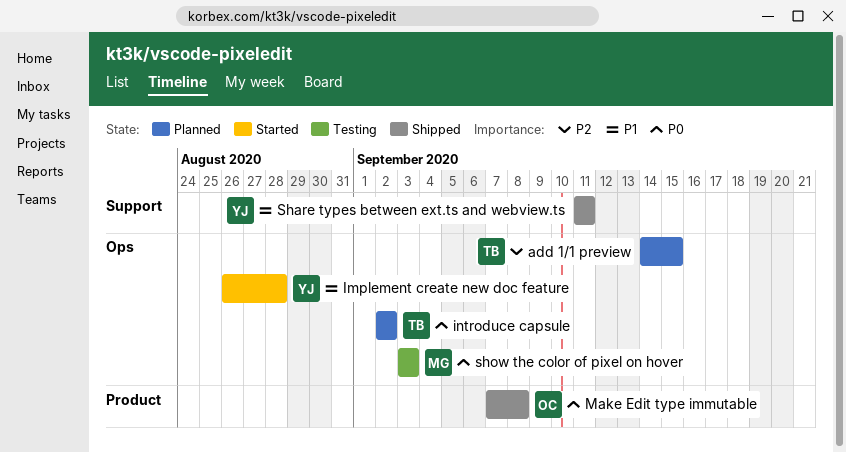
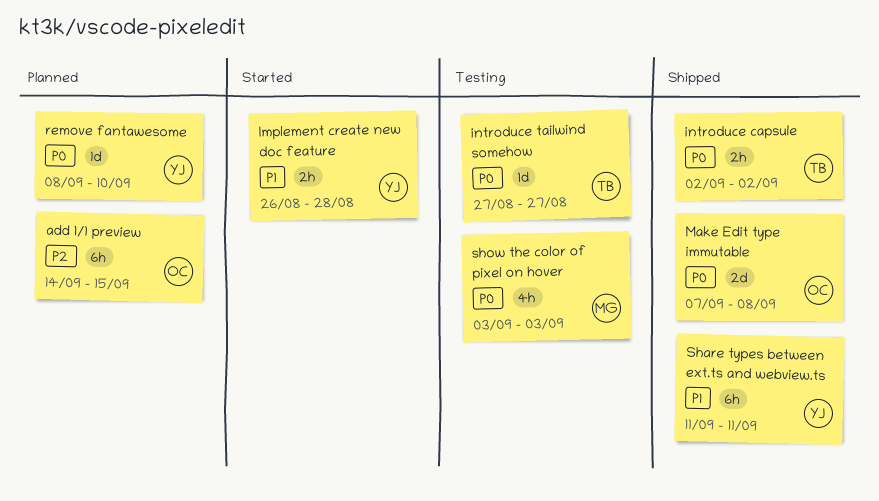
add 1/1 preview, owner: TB -> OC
introduce capsule, status: Planned -> Shipped
introduce tailwind somehow: none -> present
remove fantawesome: none -> present

